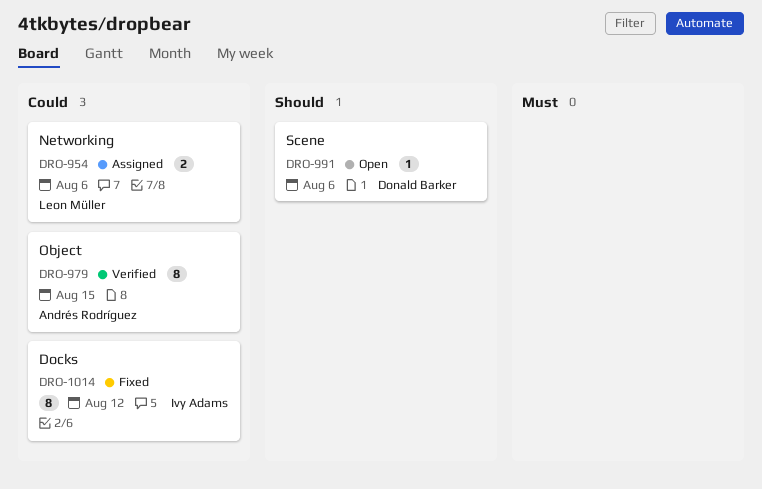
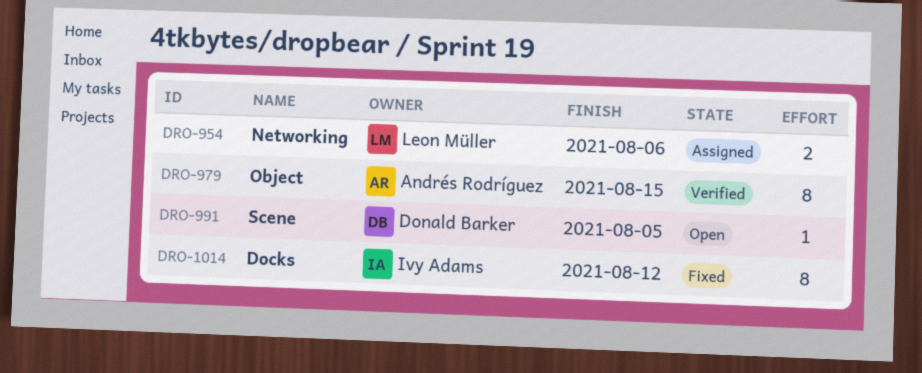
DRO-991, due: Aug 6 -> Aug 5

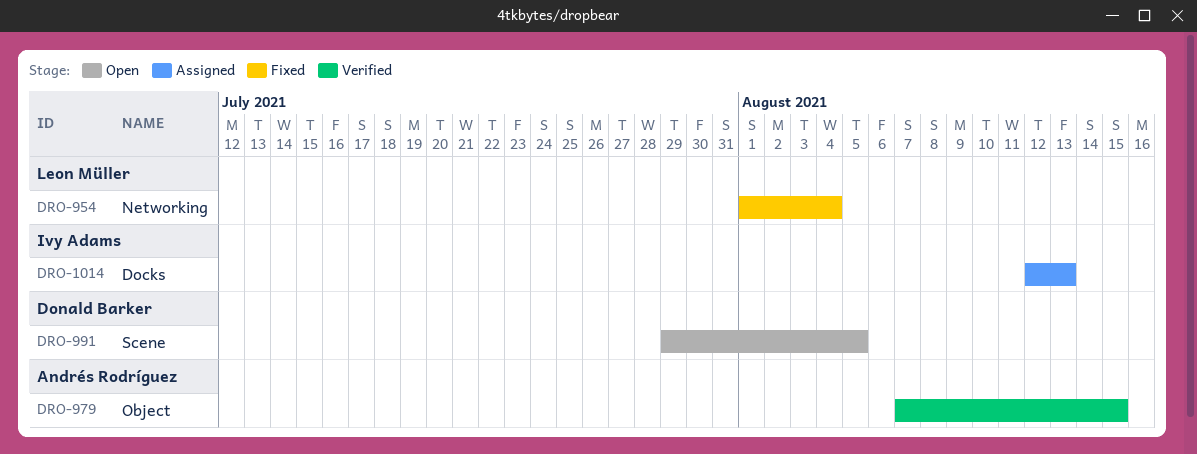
DRO-954, status: Assigned -> Fixed
DRO-954, due: Aug 6 -> Aug 4
DRO-1014, status: Fixed -> Assigned
DRO-1014, due: Aug 12 -> Aug 13

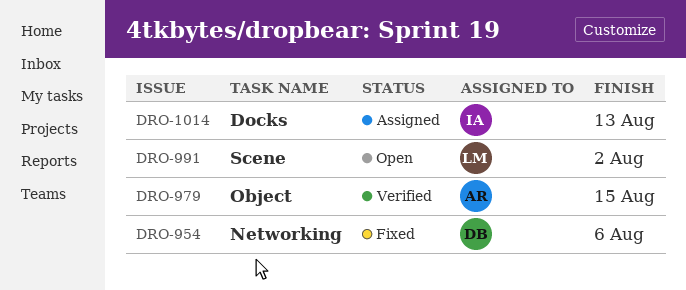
DRO-954, owner: Leon Müller -> Donald Barker
DRO-954, due: Aug 4 -> Aug 6
DRO-991, owner: Donald Barker -> Leon Müller
DRO-991, due: Aug 5 -> Aug 2

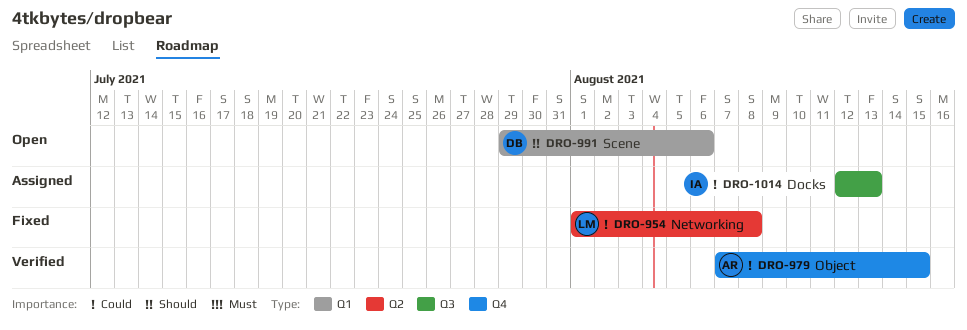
DRO-954, owner: DB -> LM
DRO-954, due: Aug 6 -> Aug 8
DRO-991, owner: LM -> DB
DRO-991, due: Aug 2 -> Aug 6

